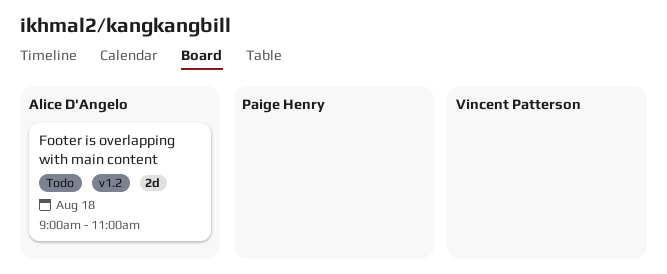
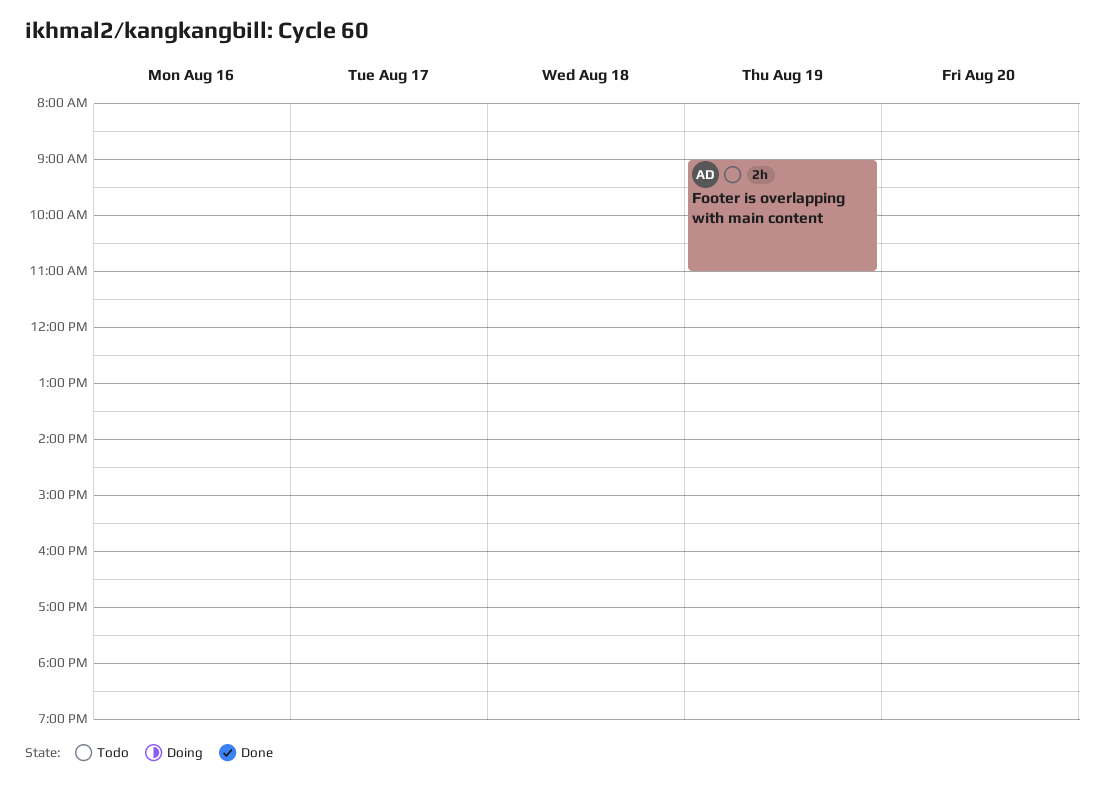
Footer is overlapping with main content, estimate: 2d -> 2h
Footer is overlapping with main content, day: Aug 18 -> Aug 19

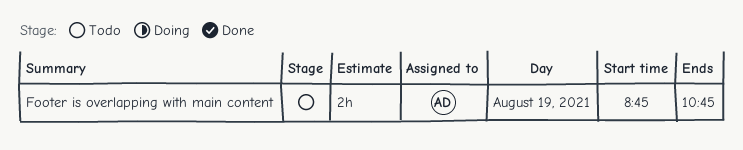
Footer is overlapping with main content, begins: 09:00 -> 08:45
Footer is overlapping with main content, ends: 11:00 -> 10:45

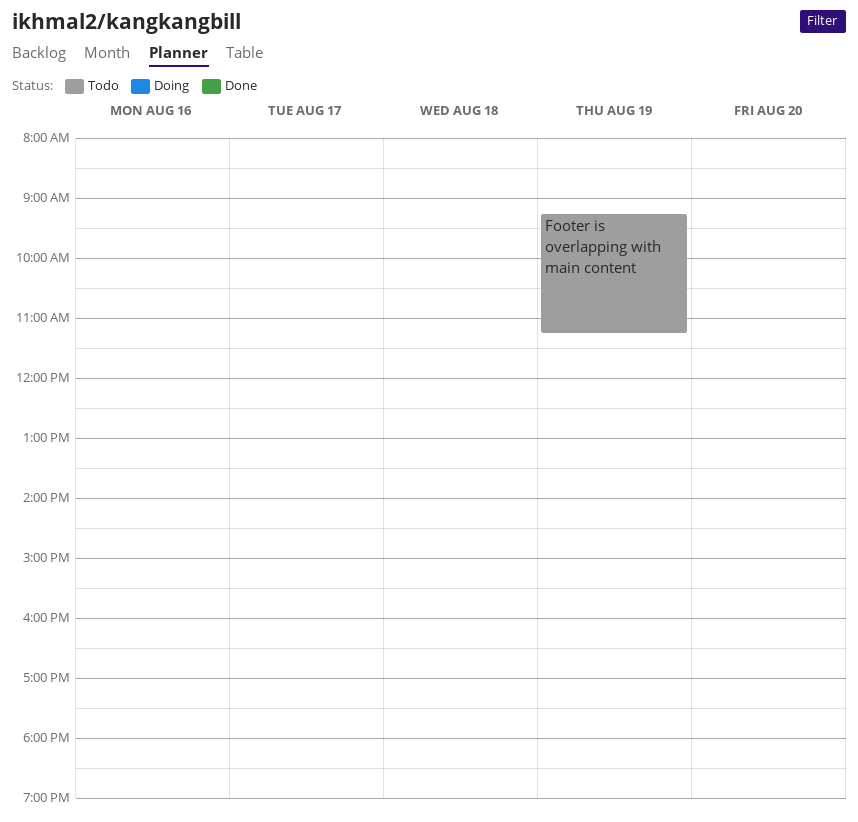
Footer is overlapping with main content, begins: 08:45 -> 09:15
Footer is overlapping with main content, ends: 10:45 -> 11:15

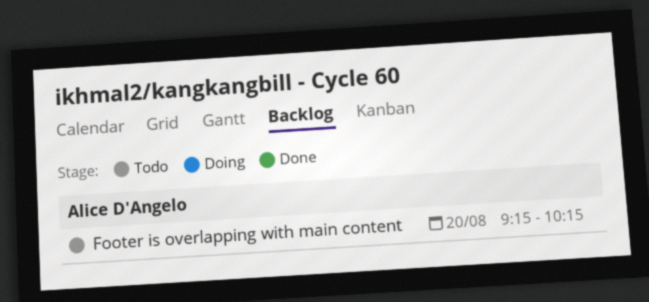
Footer is overlapping with main content, day: Aug 19 -> Aug 20
Footer is overlapping with main content, ends: 11:15 -> 10:15

